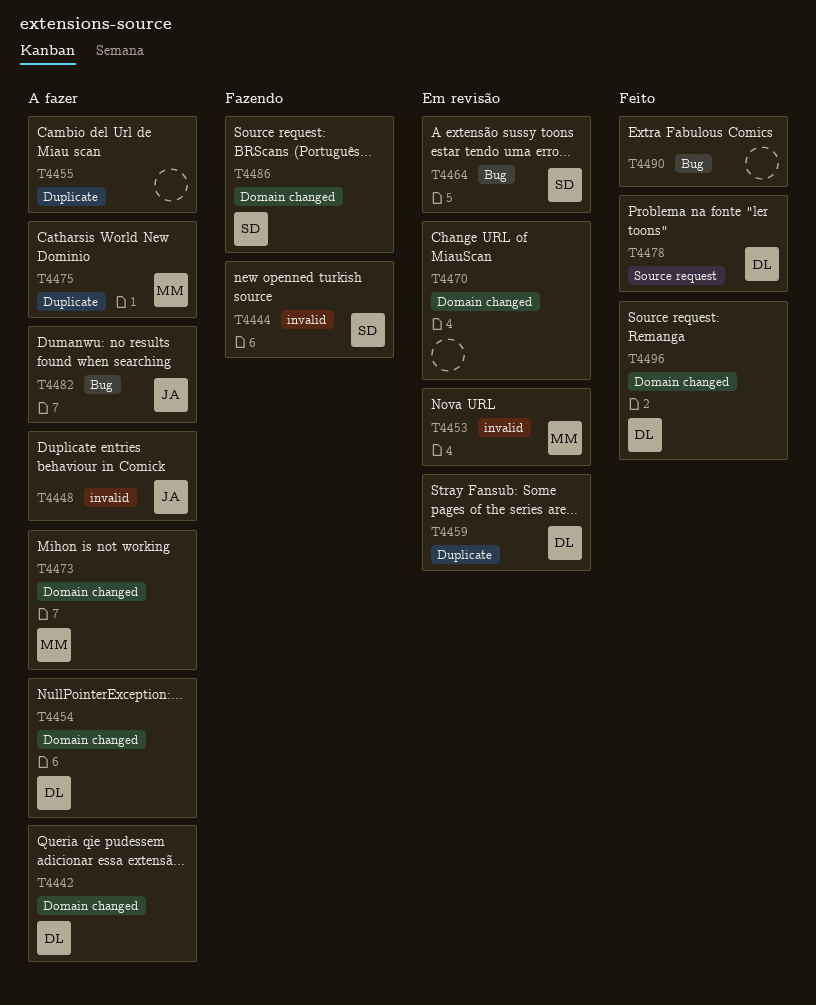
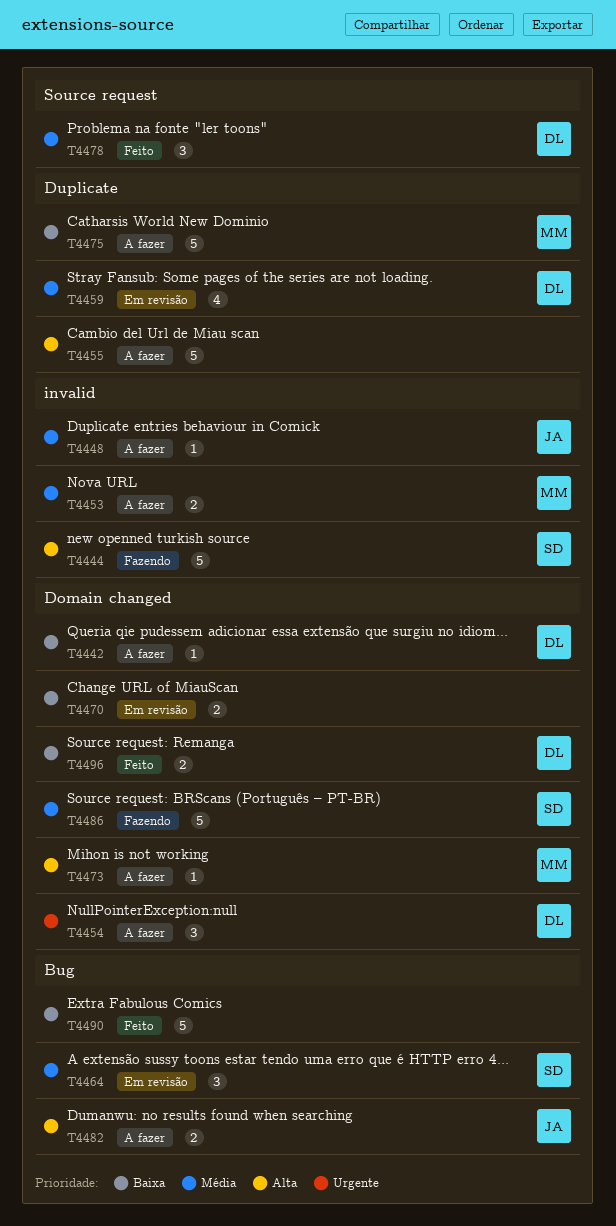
T4453, status: Em revisão -> A fazer

